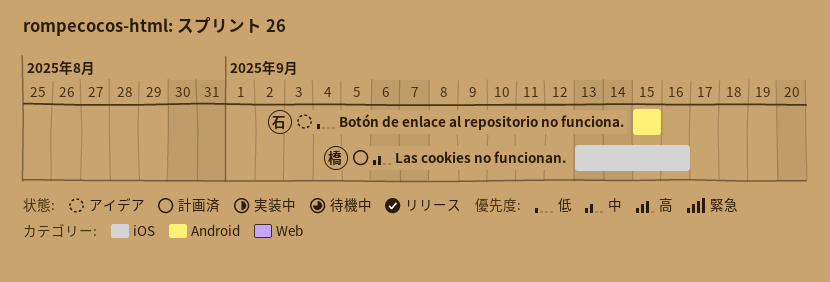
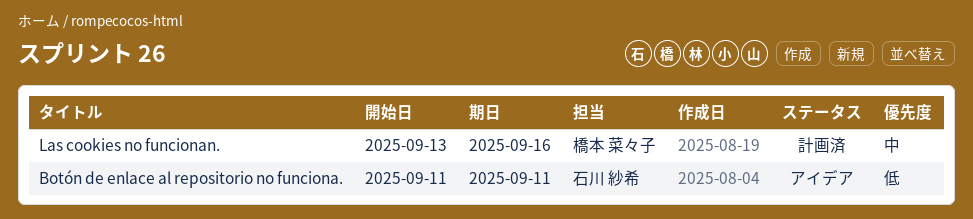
Botón de enlace al repositorio no funciona., start: Sep 15 -> Sep 11
Botón de enlace al repositorio no funciona., due: Sep 15 -> Sep 11

